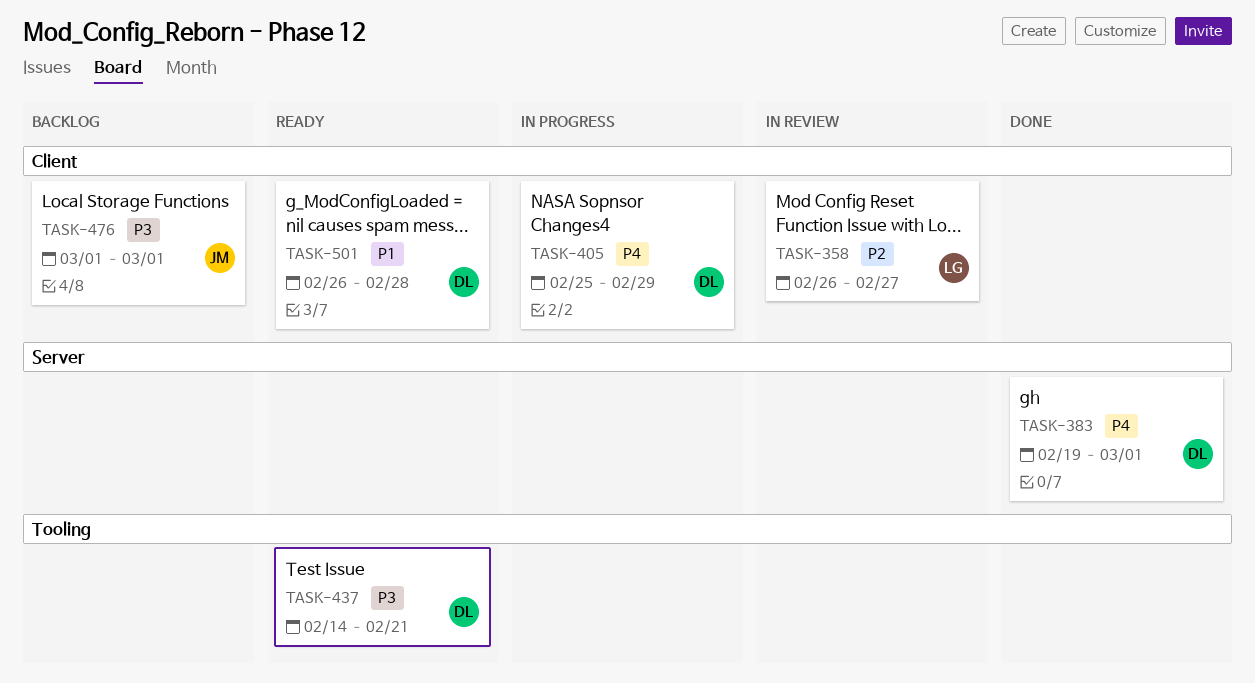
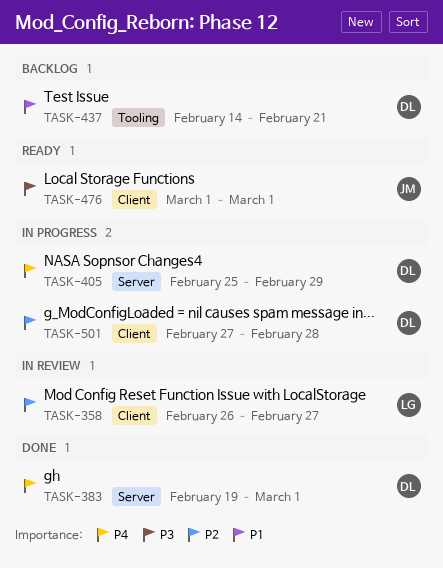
TASK-405, label: Client -> Server
TASK-437, status: Ready -> Backlog
TASK-437, priority: P3 -> P1
TASK-476, status: Backlog -> Ready
TASK-501, status: Ready -> In progress
TASK-501, priority: P1 -> P2
TASK-501, start: Feb 26 -> Feb 27

